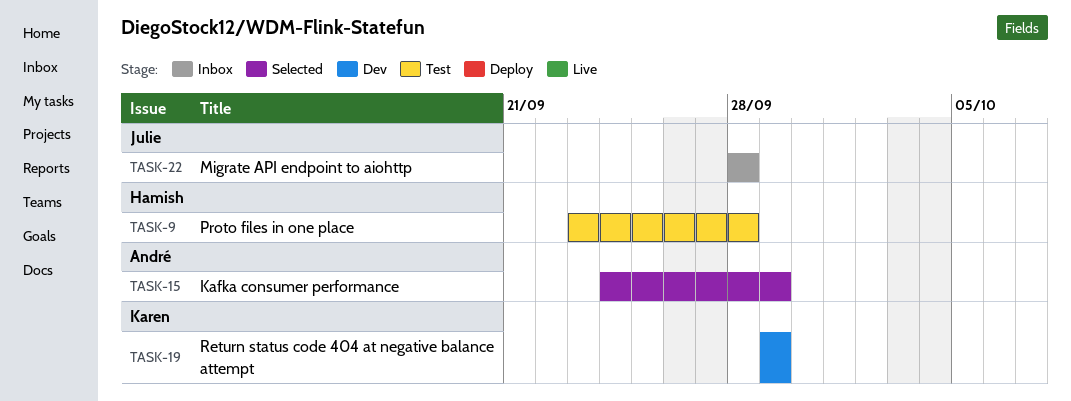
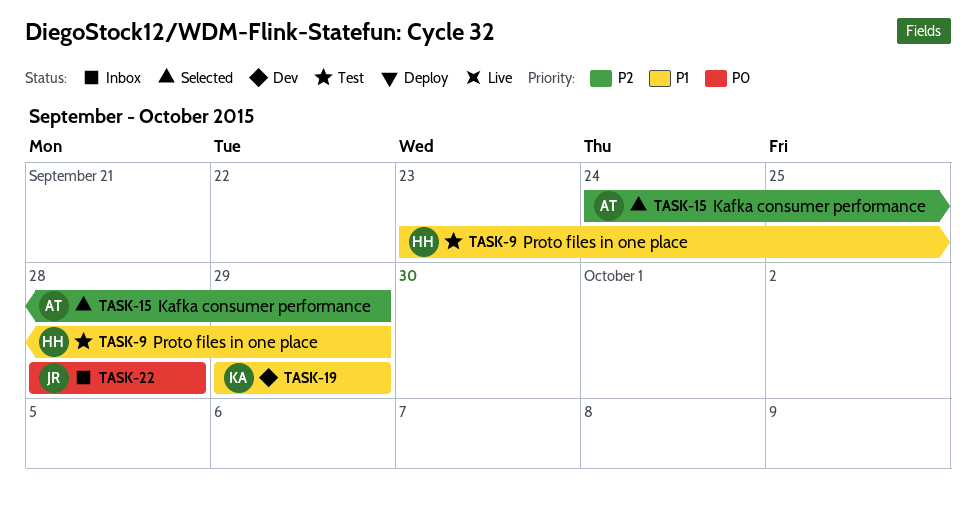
TASK-9, due: Sep 28 -> Sep 29

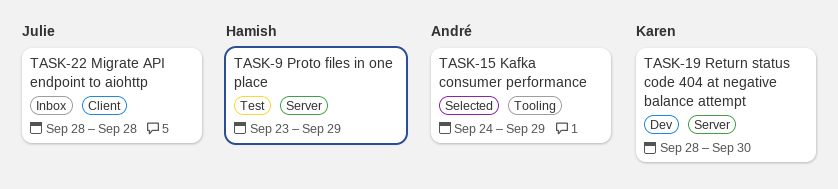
TASK-19, start: Sep 29 -> Sep 28
TASK-19, due: Sep 29 -> Sep 30

